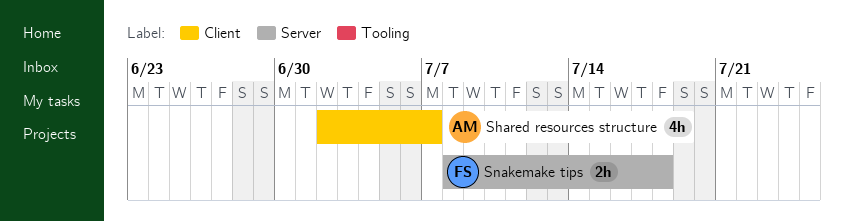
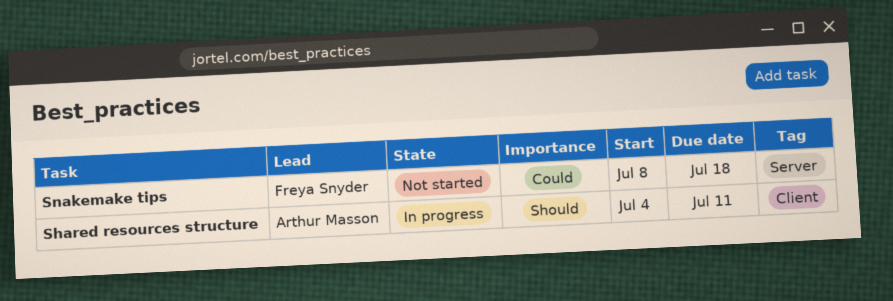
Shared resources structure, start: Jul 2 -> Jul 4
Shared resources structure, due: Jul 7 -> Jul 11

